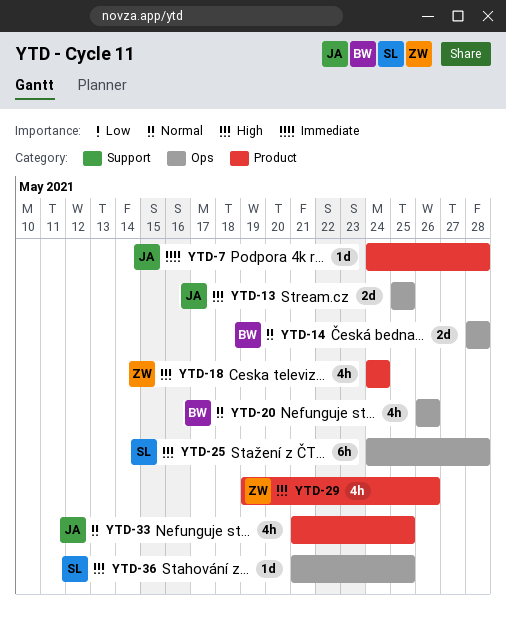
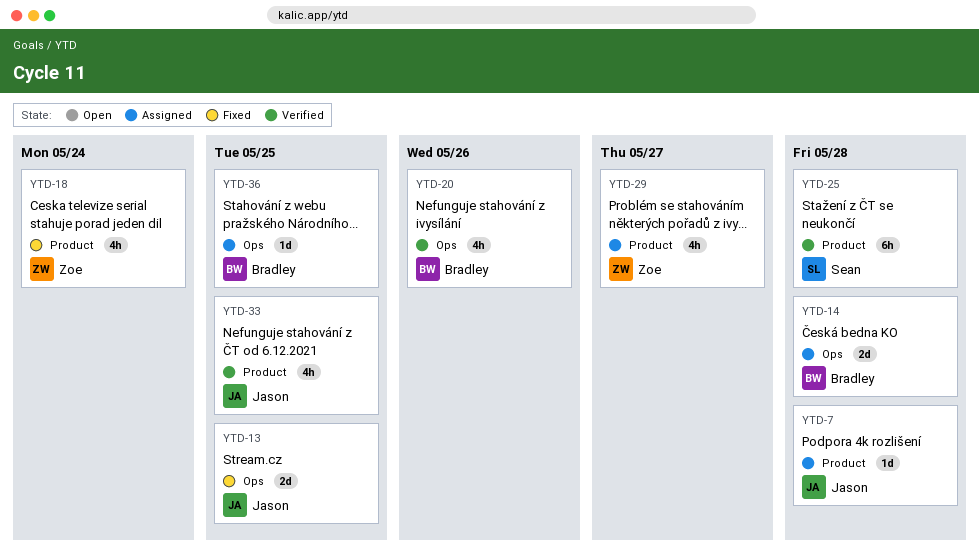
YTD-25, label: Ops -> Product
YTD-29, due: May 26 -> May 27
YTD-36, owner: Sean -> Bradley

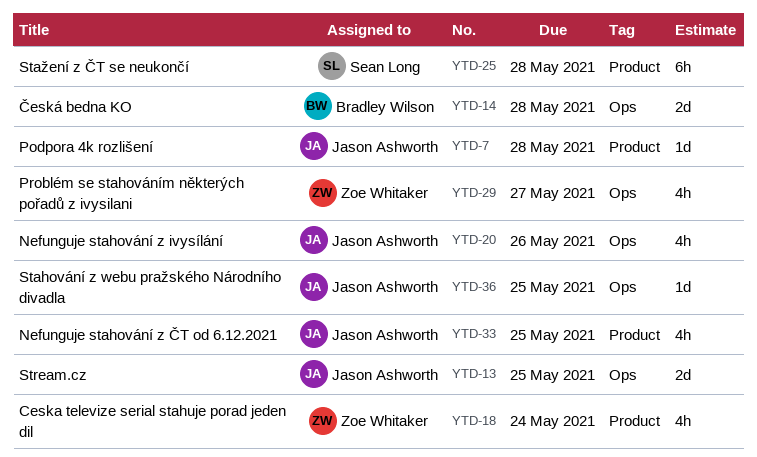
YTD-20, owner: Bradley Wilson -> Jason Ashworth
YTD-29, label: Product -> Ops
YTD-36, owner: Bradley Wilson -> Jason Ashworth

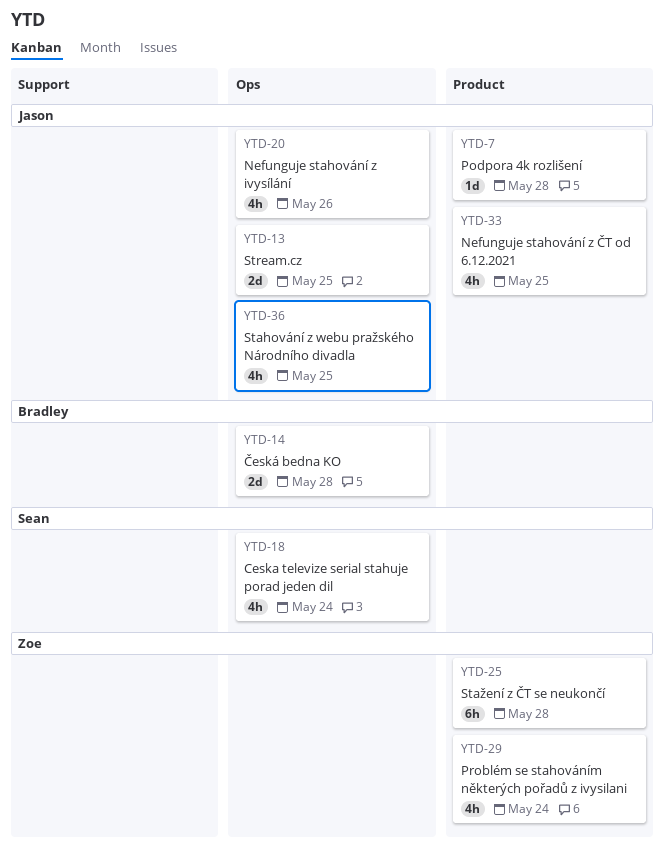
YTD-18, owner: Zoe Whitaker -> Sean Long
YTD-18, label: Product -> Ops
YTD-25, owner: Sean Long -> Zoe Whitaker
YTD-29, label: Ops -> Product
YTD-29, due: May 27 -> May 24
YTD-36, estimate: 1d -> 4h

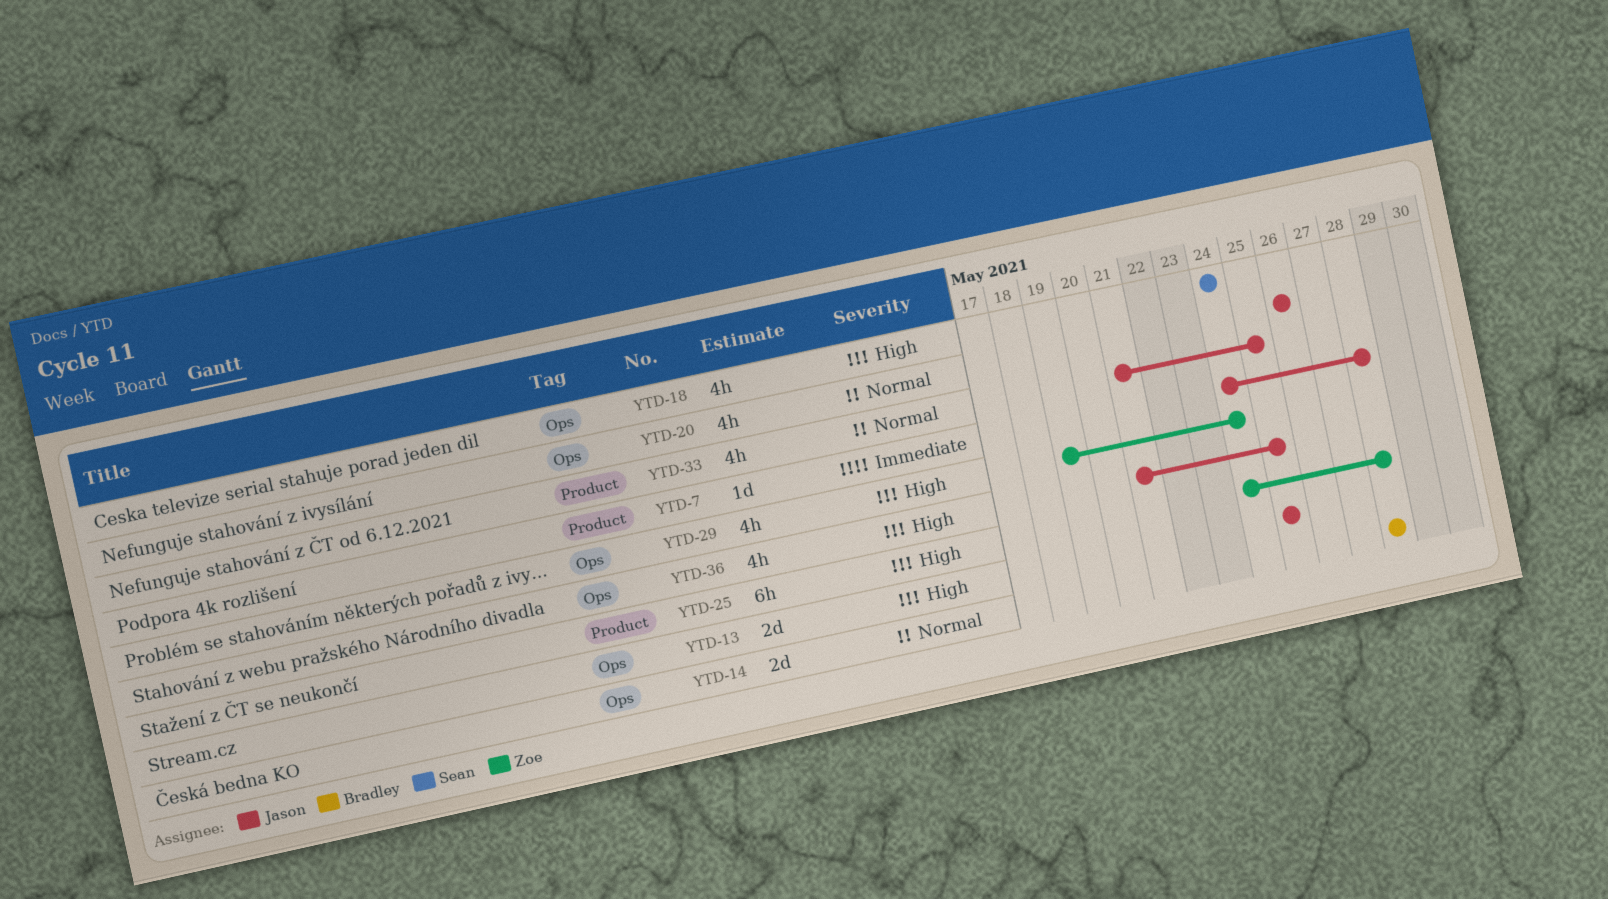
YTD-29, label: Product -> Ops

